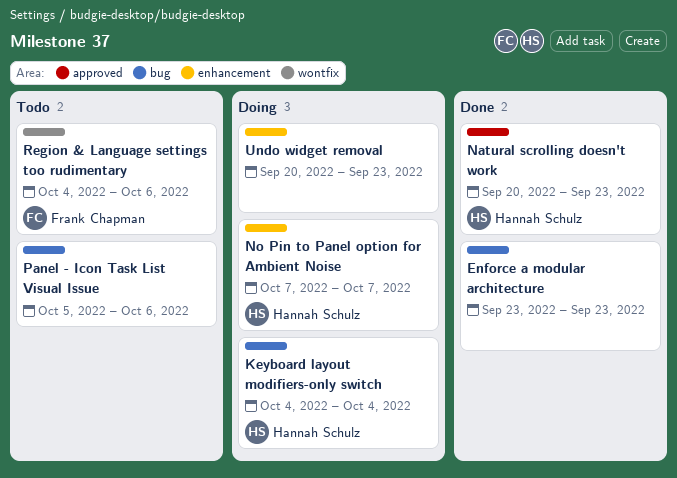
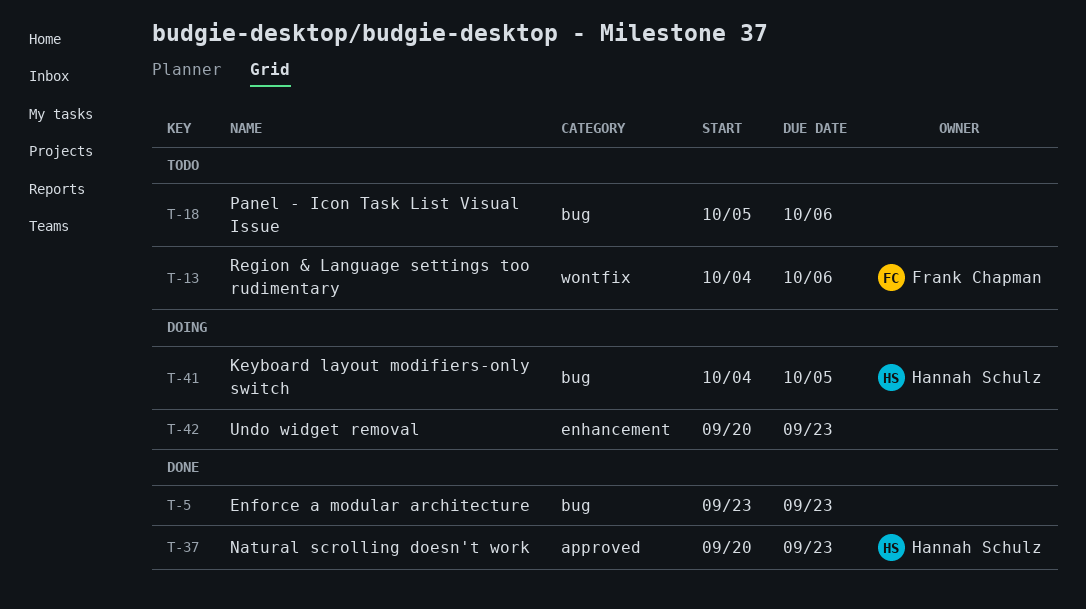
Keyboard layout modifiers-only switch, due: Oct 4 -> Oct 5
No Pin to Panel option for Ambient Noise: present -> none

